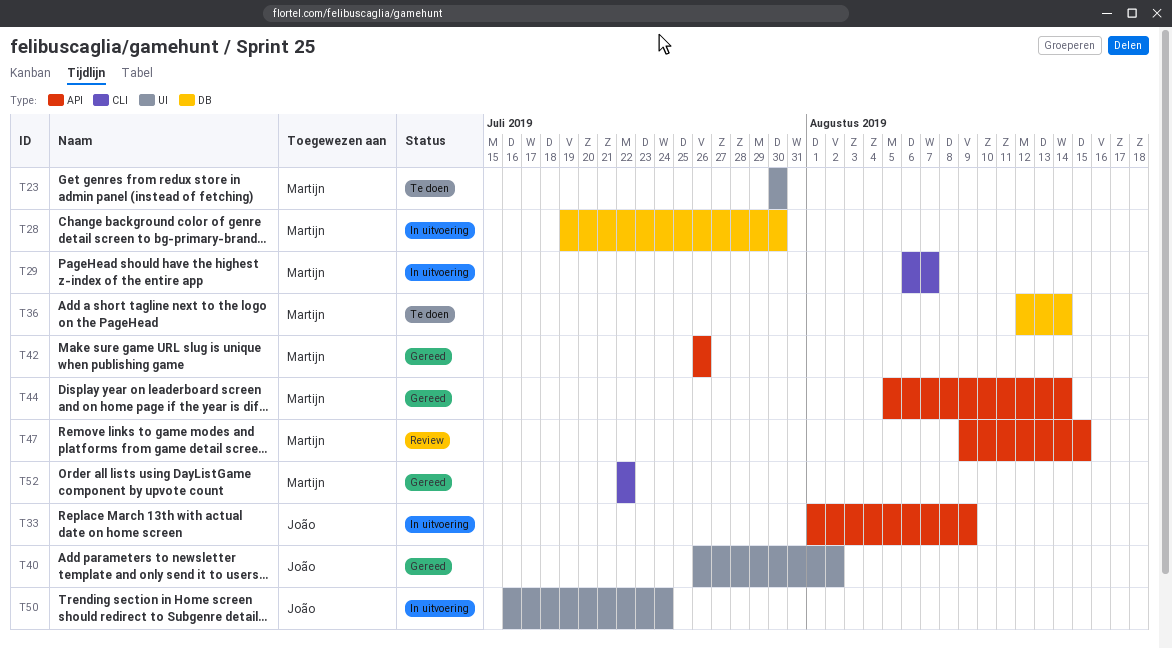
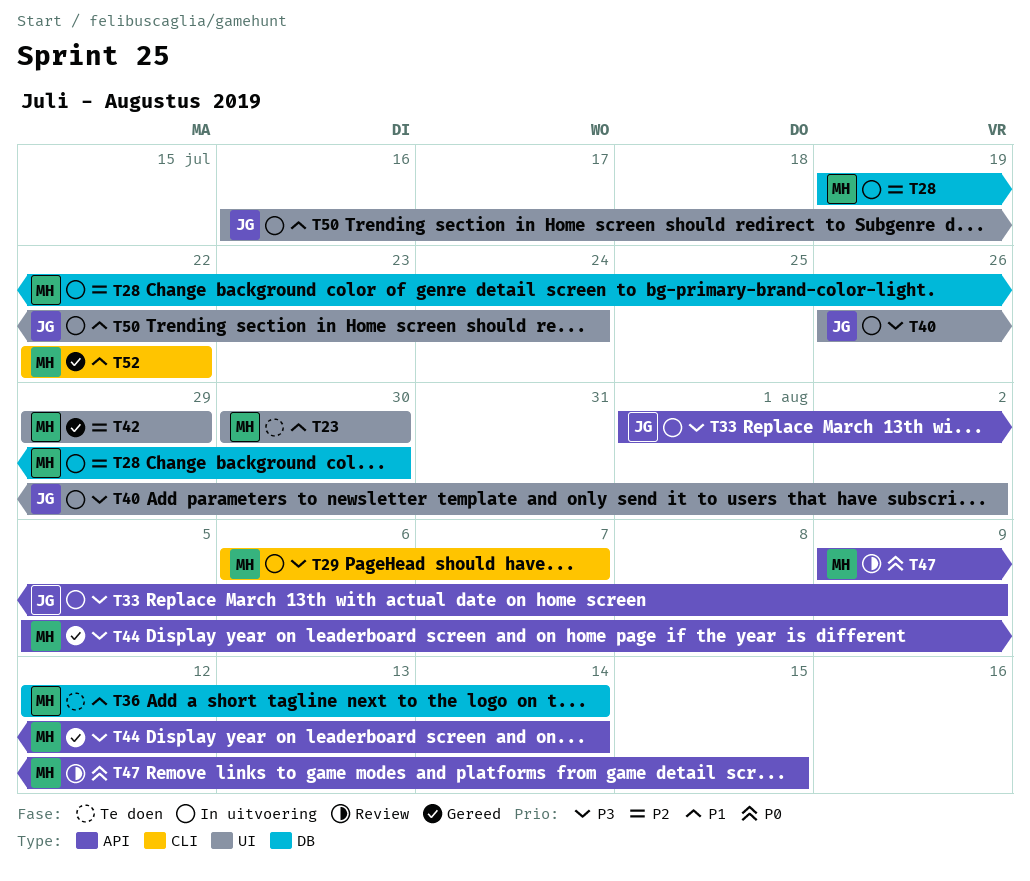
T40, status: Gereed -> In uitvoering
T42, label: API -> UI
T42, start: Jul 26 -> Jul 29
T42, due: Jul 26 -> Jul 29

